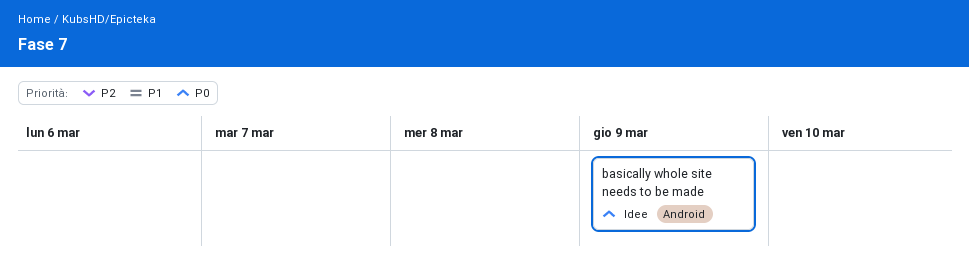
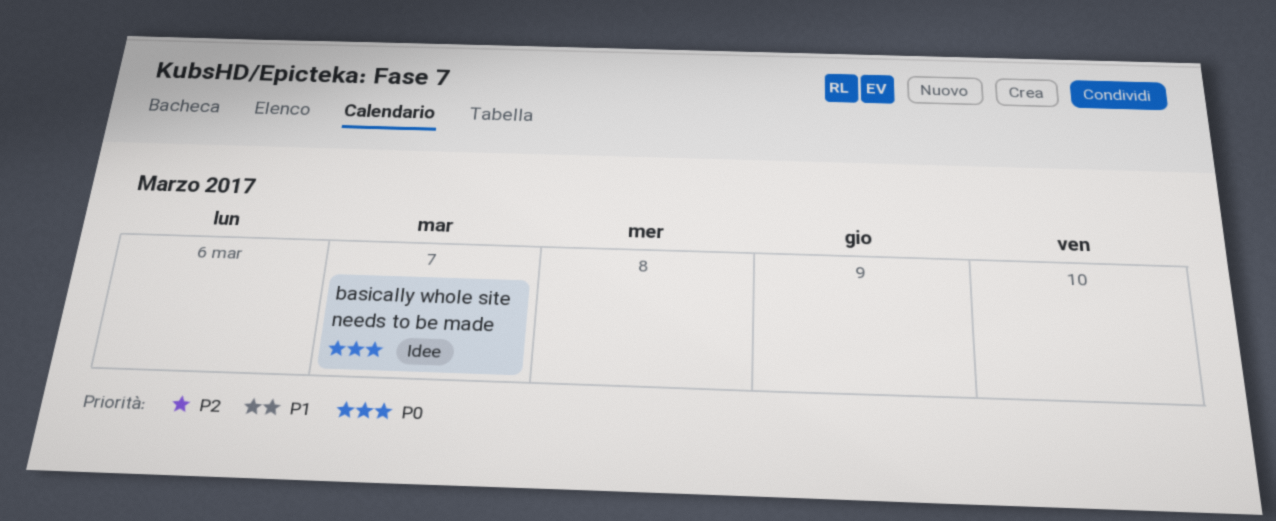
basically whole site needs to be made, due: Mar 9 -> Mar 7

